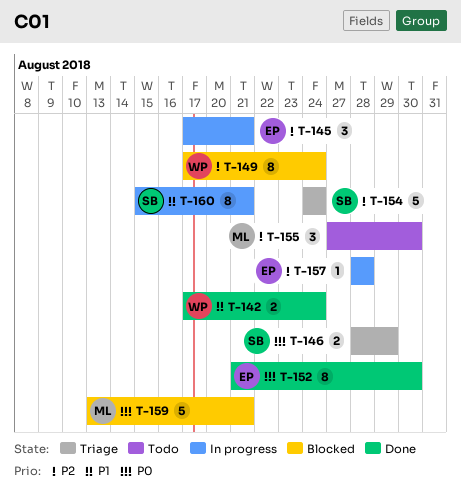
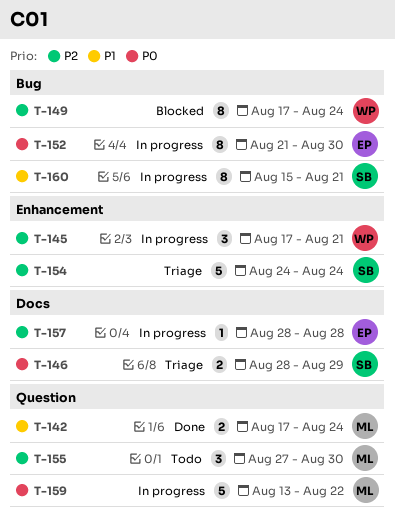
T-142, owner: WP -> ML
T-145, owner: EP -> WP
T-152, status: Done -> In progress
T-159, status: Blocked -> In progress
T-159, due: Aug 21 -> Aug 22

